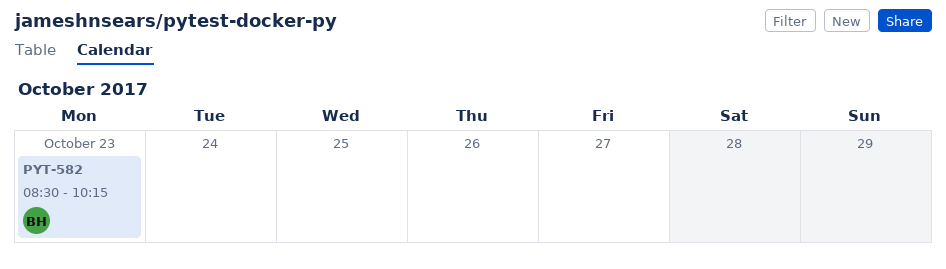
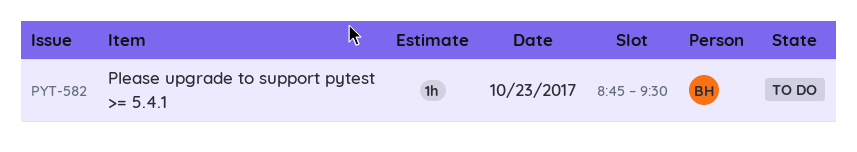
PYT-582, begins: 08:30 -> 08:45
PYT-582, ends: 10:15 -> 09:30

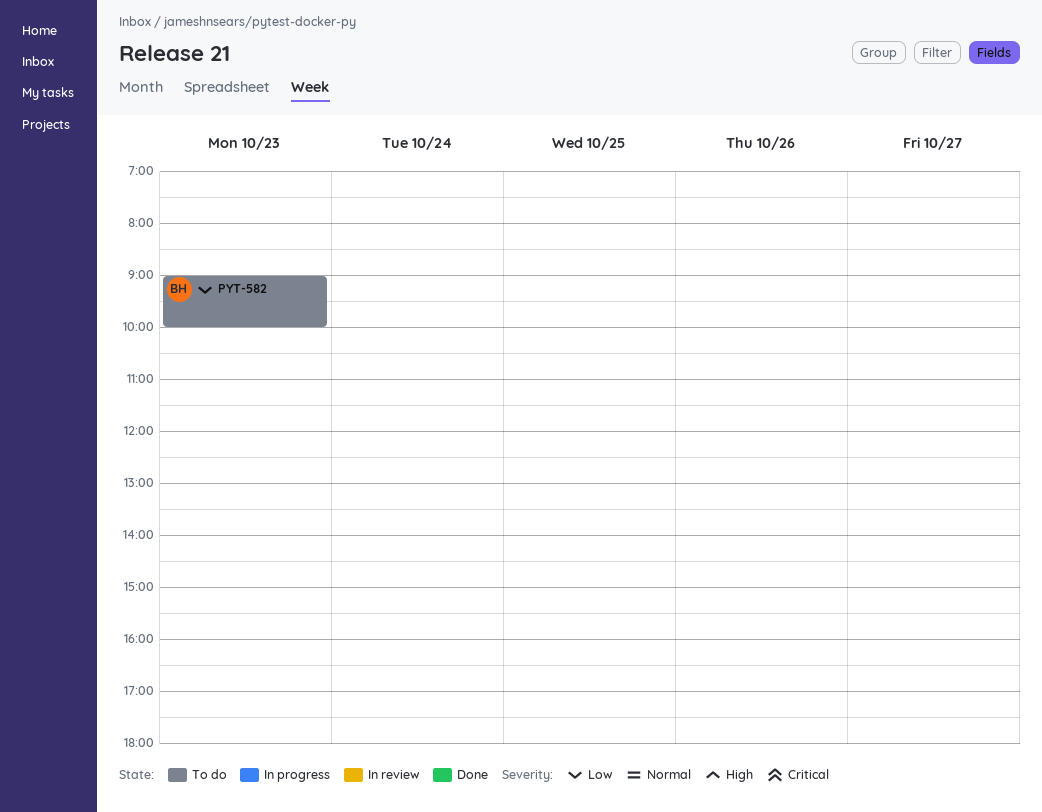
PYT-582, begins: 08:45 -> 09:00
PYT-582, ends: 09:30 -> 10:00

